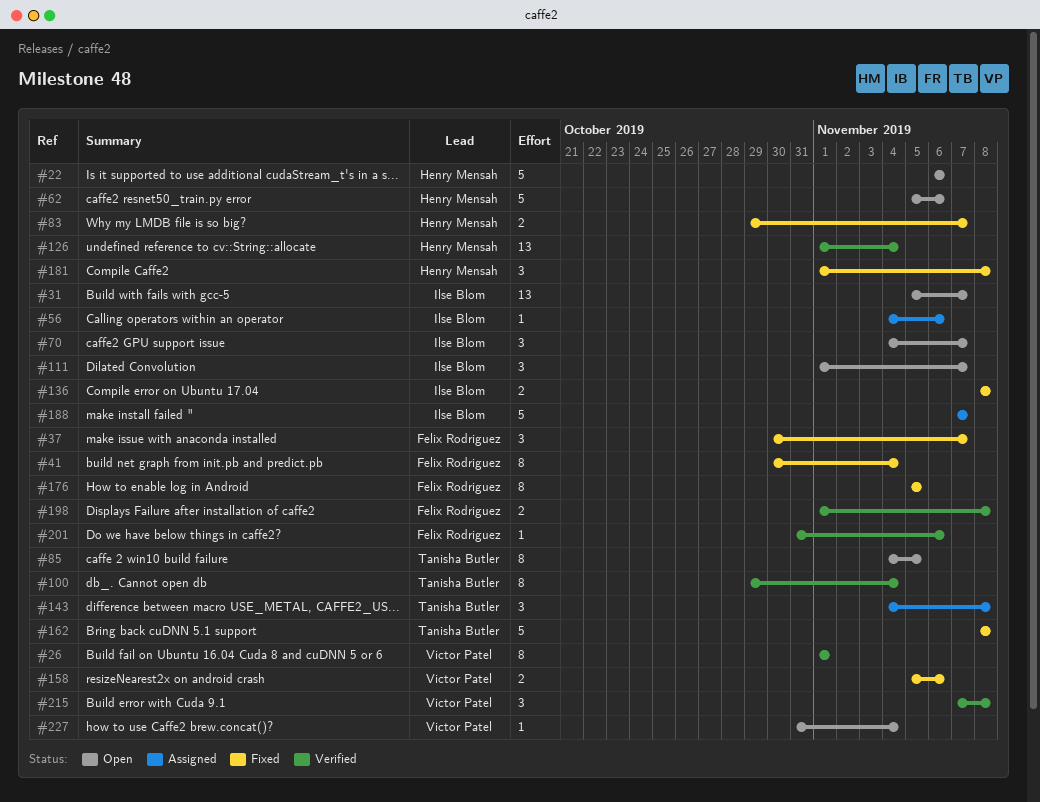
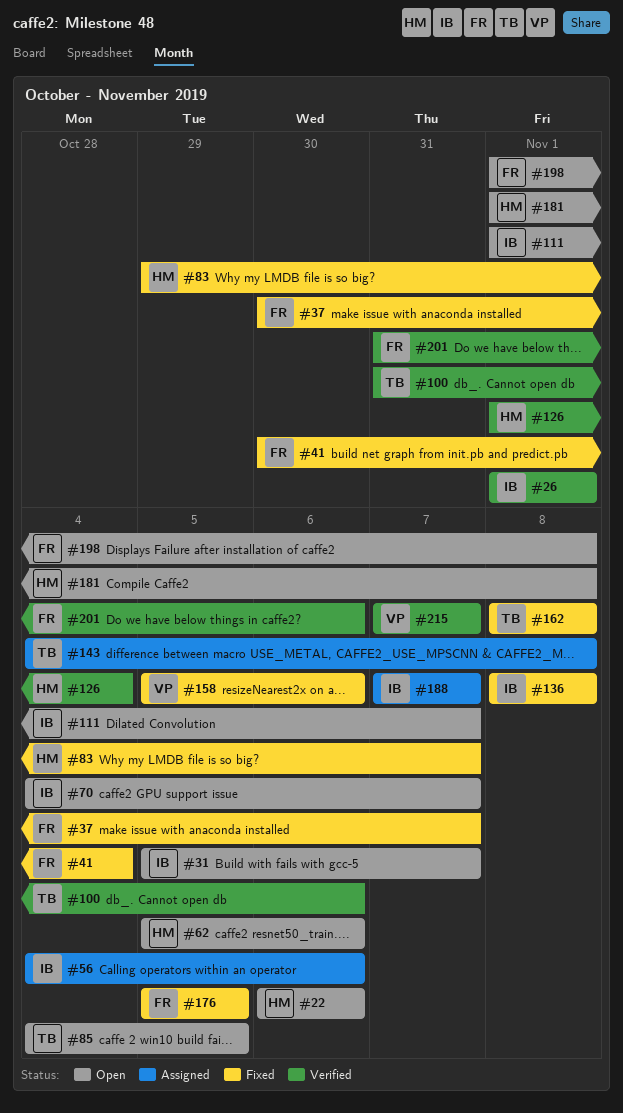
#26, owner: Victor Patel -> Ilse Blom
#100, start: Oct 29 -> Oct 31
#100, due: Nov 4 -> Nov 6
#181, status: Fixed -> Open
#198, status: Verified -> Open
#215, due: Nov 8 -> Nov 7
#227: present -> none

